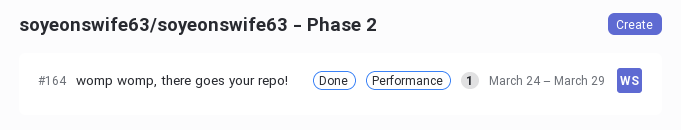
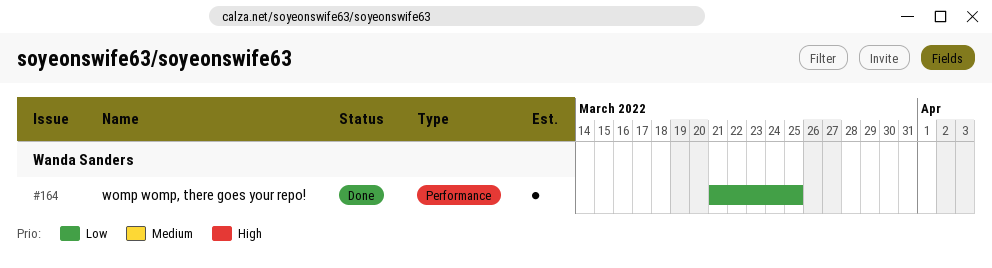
#164, start: Mar 24 -> Mar 21
#164, due: Mar 29 -> Mar 25

